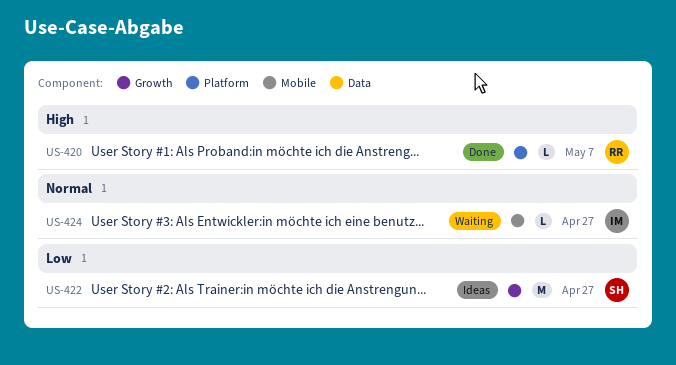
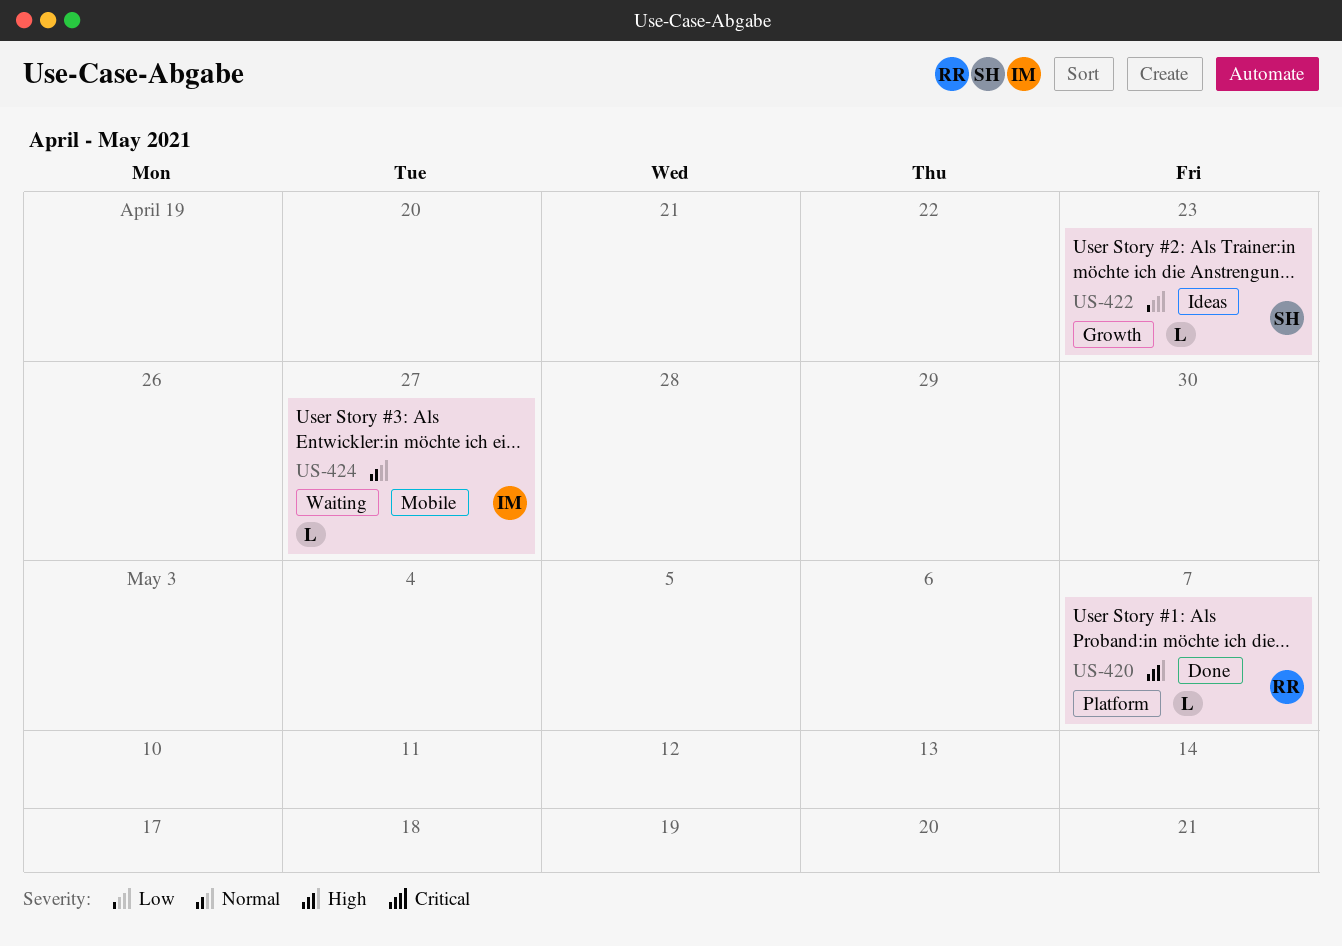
US-422, estimate: M -> L
US-422, due: Apr 27 -> Apr 23

